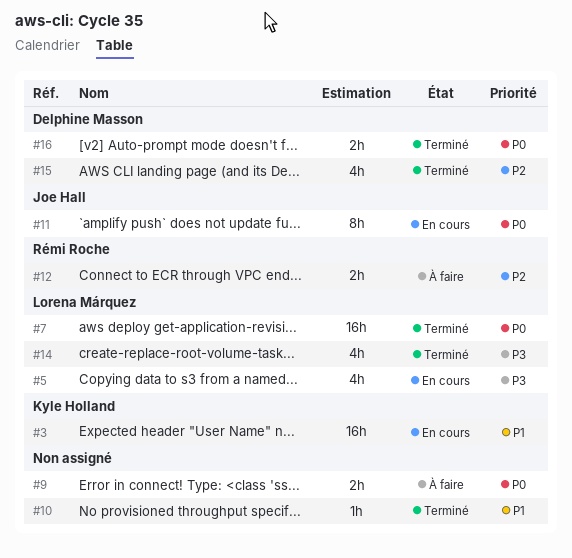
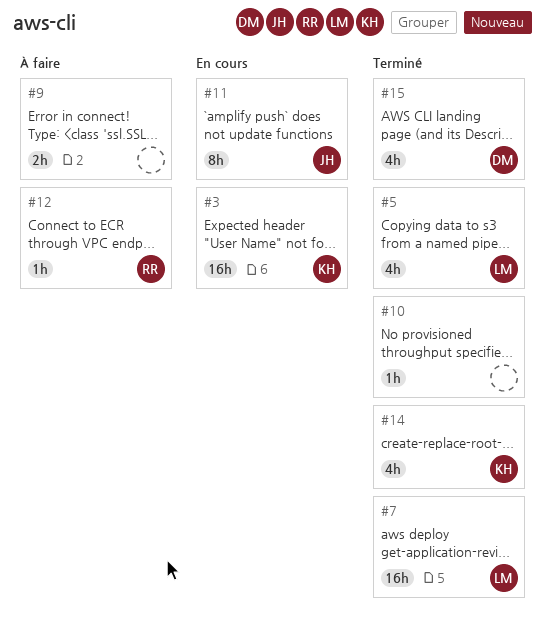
#5, status: En cours -> Terminé
#12, estimate: 2h -> 1h
#14, owner: Lorena Márquez -> Kyle Holland
#16: present -> none

